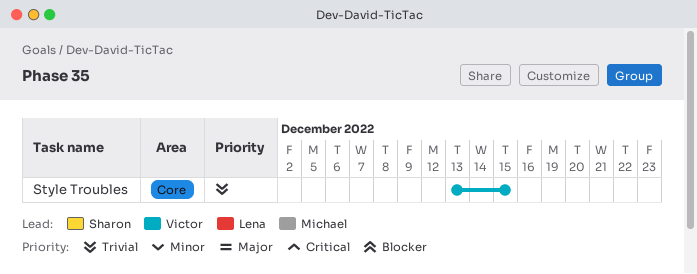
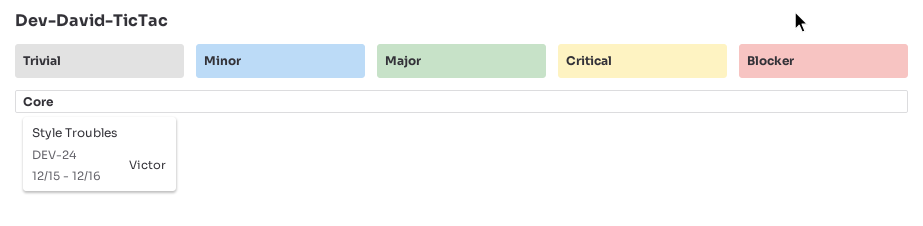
Style Troubles, start: Dec 13 -> Dec 15
Style Troubles, due: Dec 15 -> Dec 16

